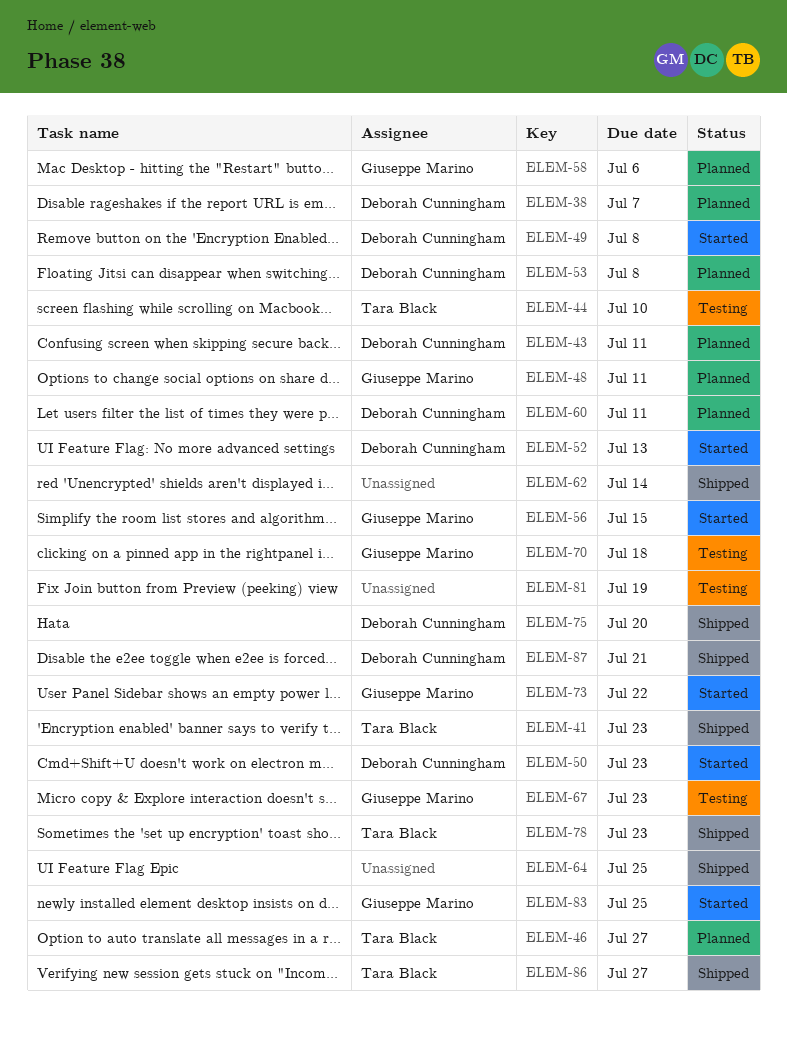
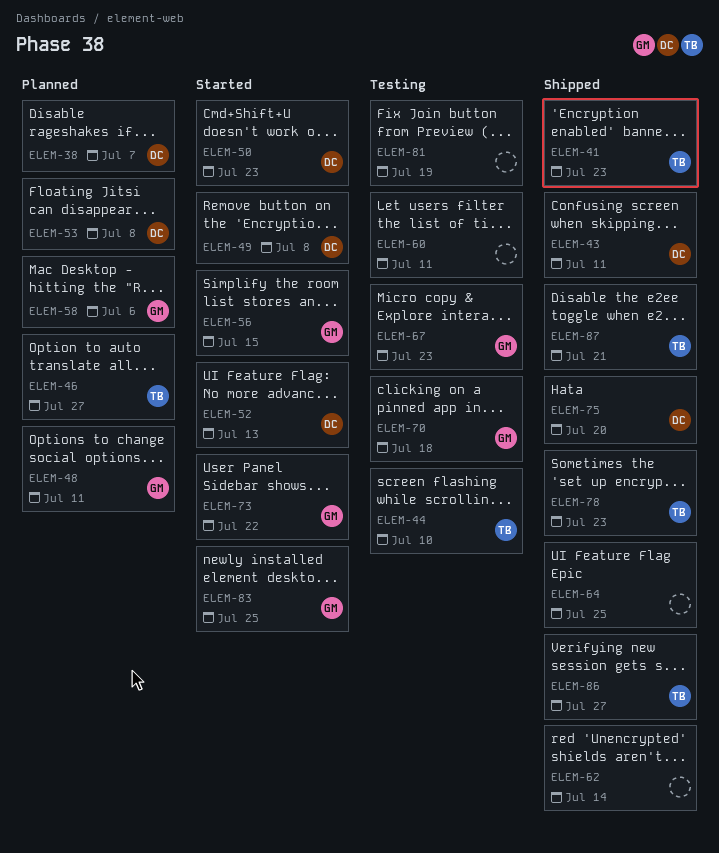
ELEM-43, status: Planned -> Shipped
ELEM-60, status: Planned -> Testing
ELEM-60, owner: Deborah Cunningham -> none
ELEM-87, owner: Deborah Cunningham -> Tara Black

